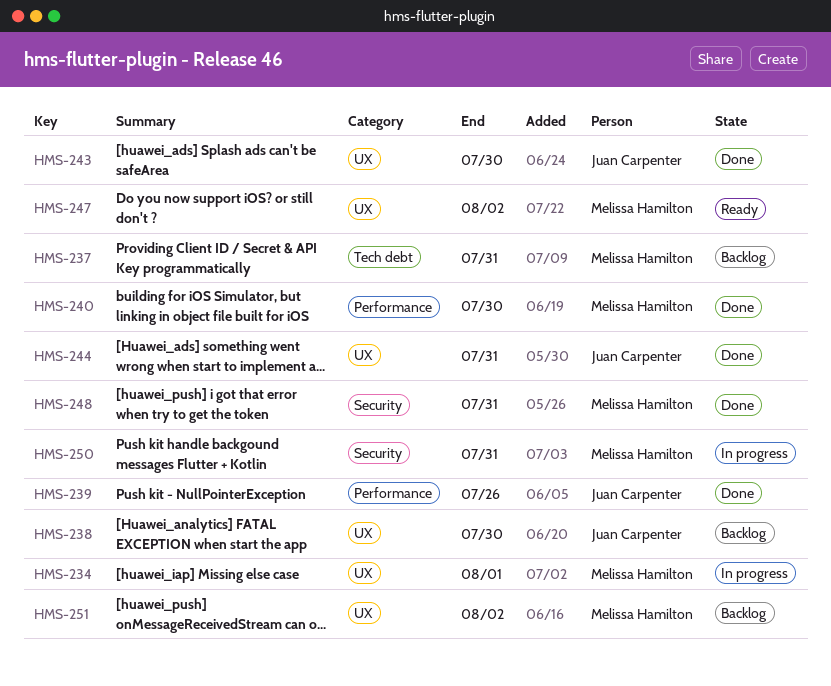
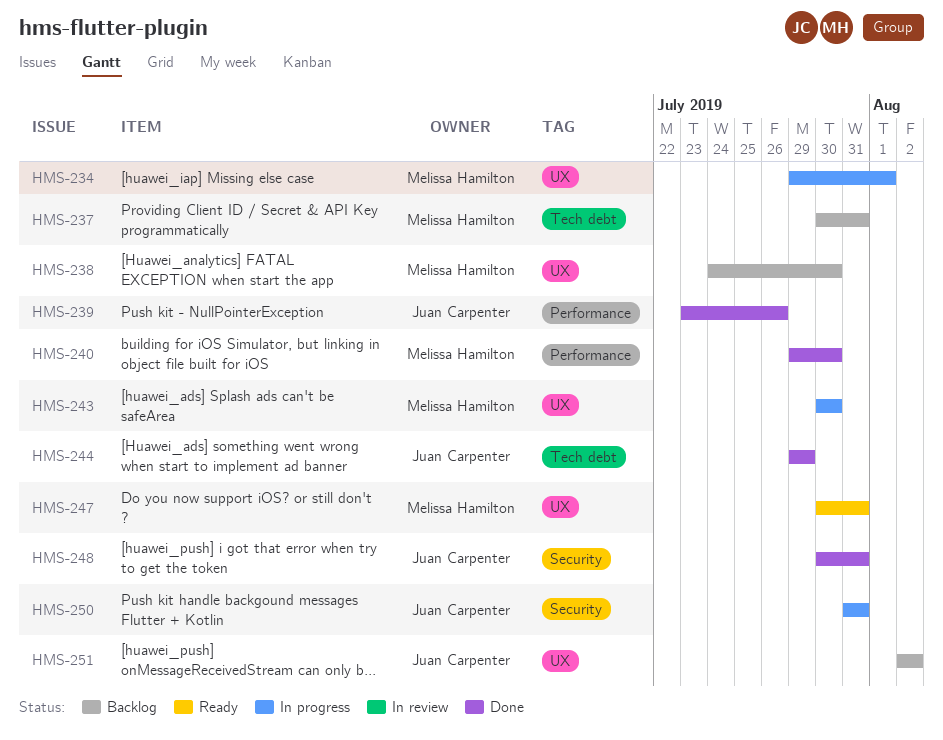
HMS-238, owner: Juan Carpenter -> Melissa Hamilton
HMS-243, status: Done -> In progress
HMS-243, owner: Juan Carpenter -> Melissa Hamilton
HMS-244, label: UX -> Tech debt
HMS-244, due: Jul 31 -> Jul 29
HMS-247, due: Aug 2 -> Jul 31
HMS-248, owner: Melissa Hamilton -> Juan Carpenter
HMS-250, owner: Melissa Hamilton -> Juan Carpenter
HMS-251, owner: Melissa Hamilton -> Juan Carpenter

